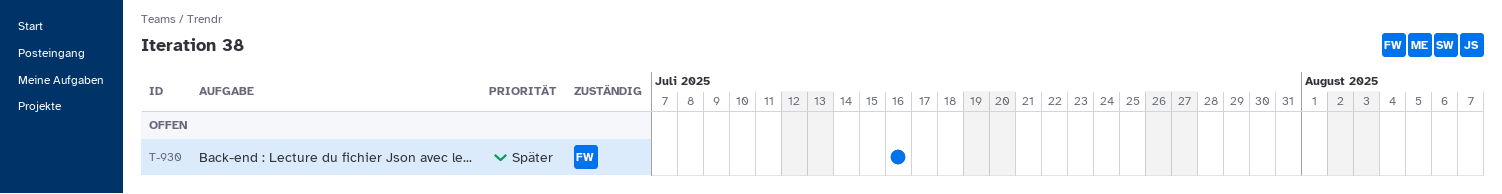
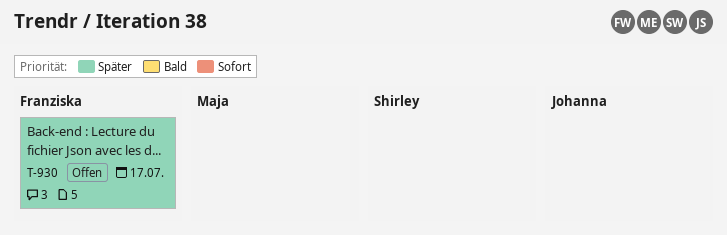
T-930, due: Jul 16 -> Jul 17

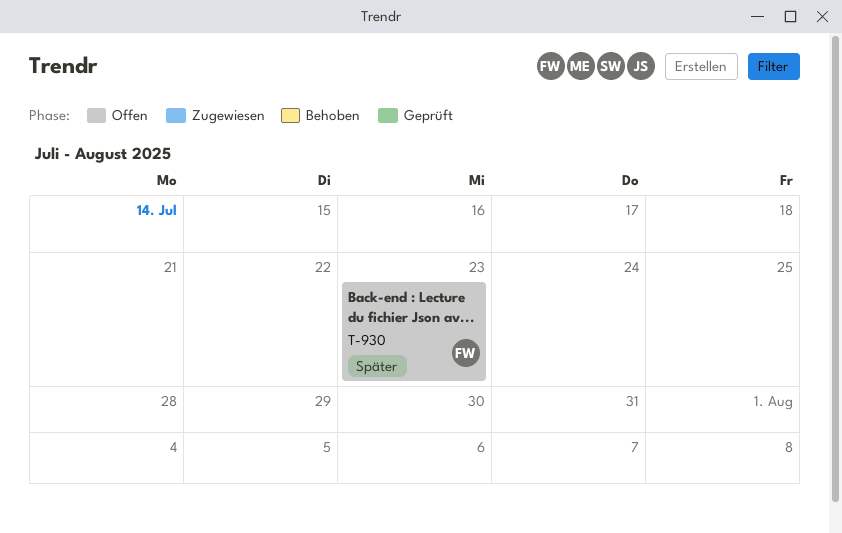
T-930, due: Jul 17 -> Jul 23

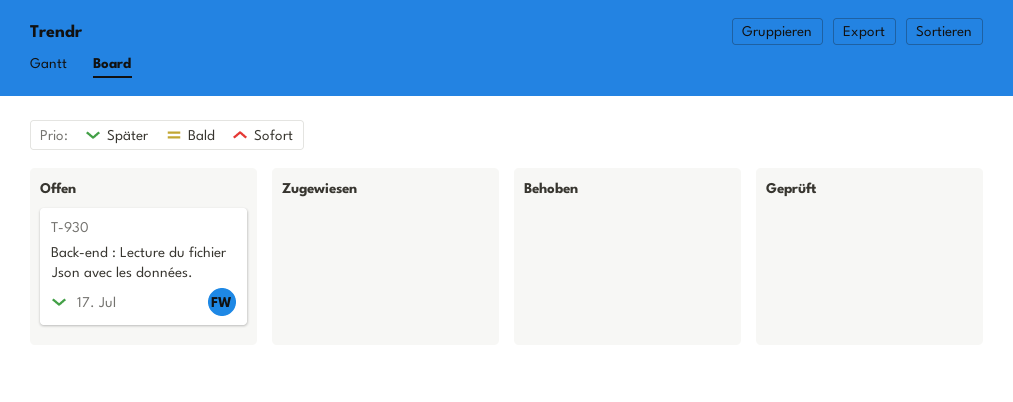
T-930, due: Jul 23 -> Jul 17

